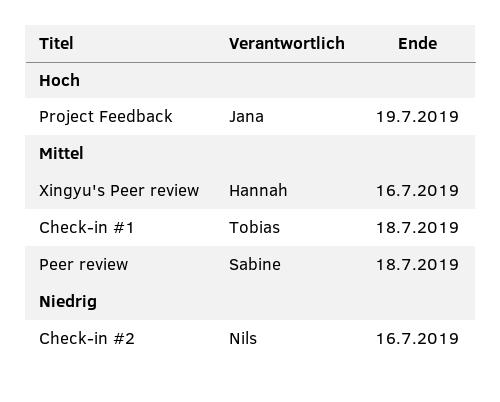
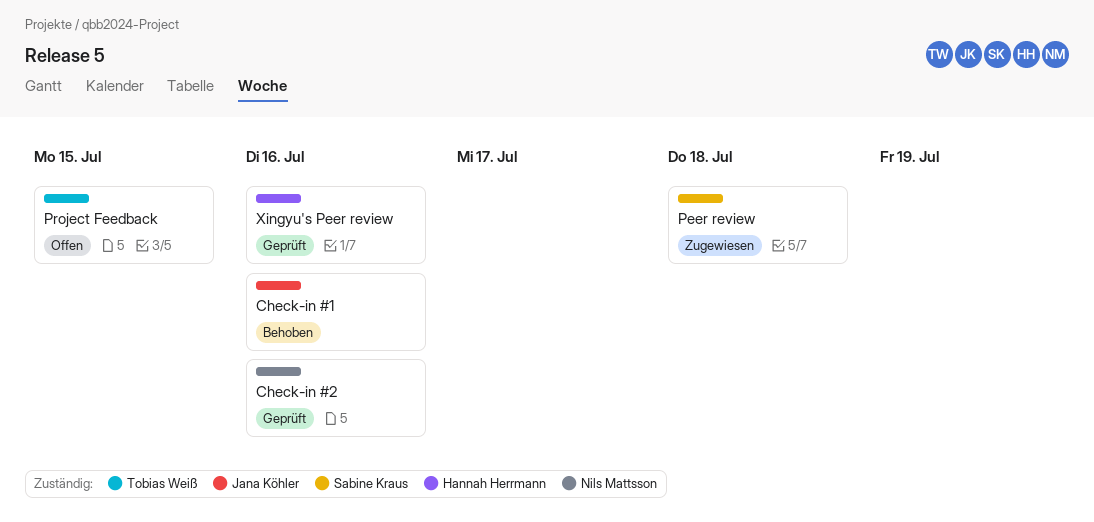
Check-in #1, owner: Tobias Weiß -> Jana Köhler
Check-in #1, due: Jul 18 -> Jul 16
Project Feedback, owner: Jana Köhler -> Tobias Weiß
Project Feedback, due: Jul 19 -> Jul 15

